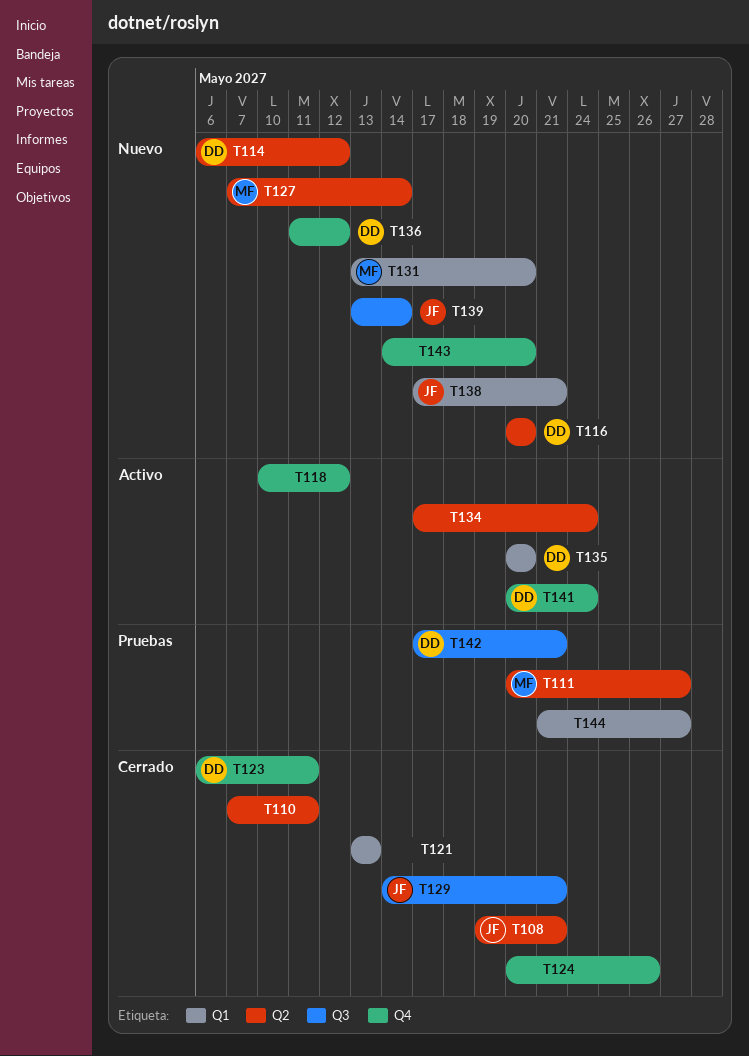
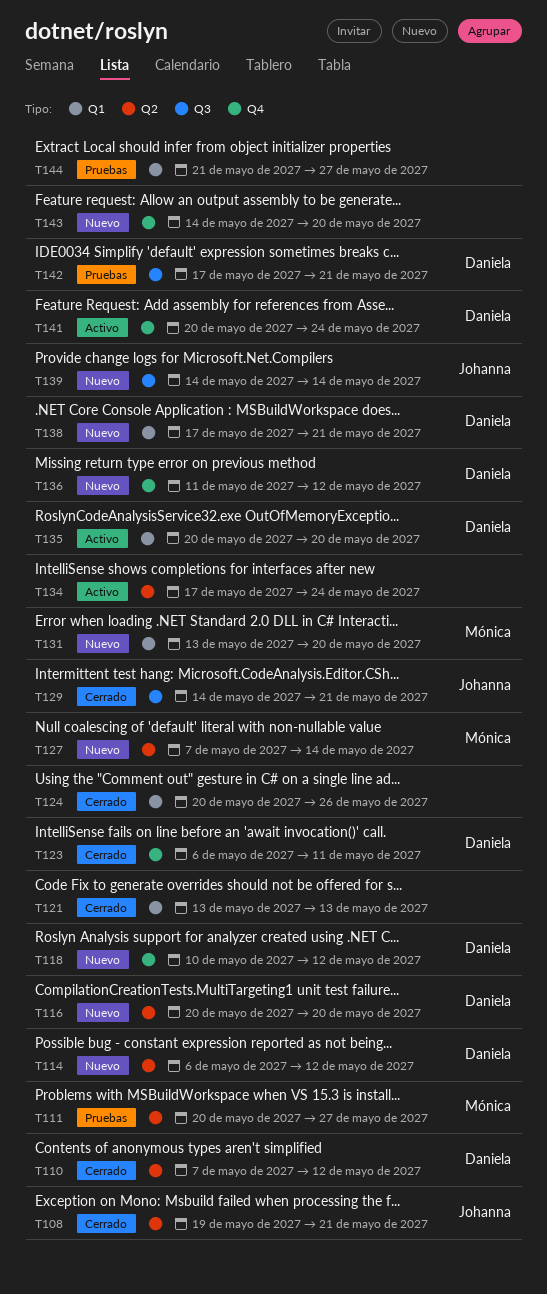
T110, owner: none -> Daniela
T110, due: May 11 -> May 12
T118, status: Activo -> Nuevo
T118, owner: none -> Daniela
T124, label: Q4 -> Q1
T138, owner: Johanna -> Daniela
T139, start: May 13 -> May 14

